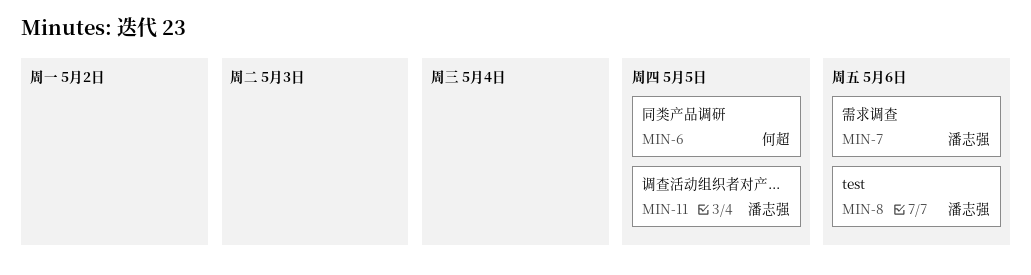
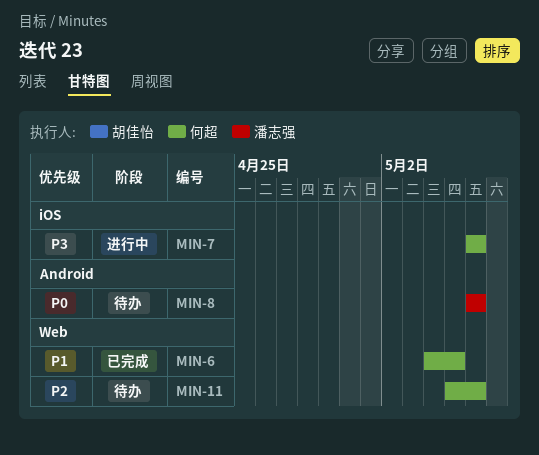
MIN-7, owner: 潘志强 -> 何超
MIN-11, owner: 潘志强 -> 何超
MIN-11, due: May 5 -> May 6

